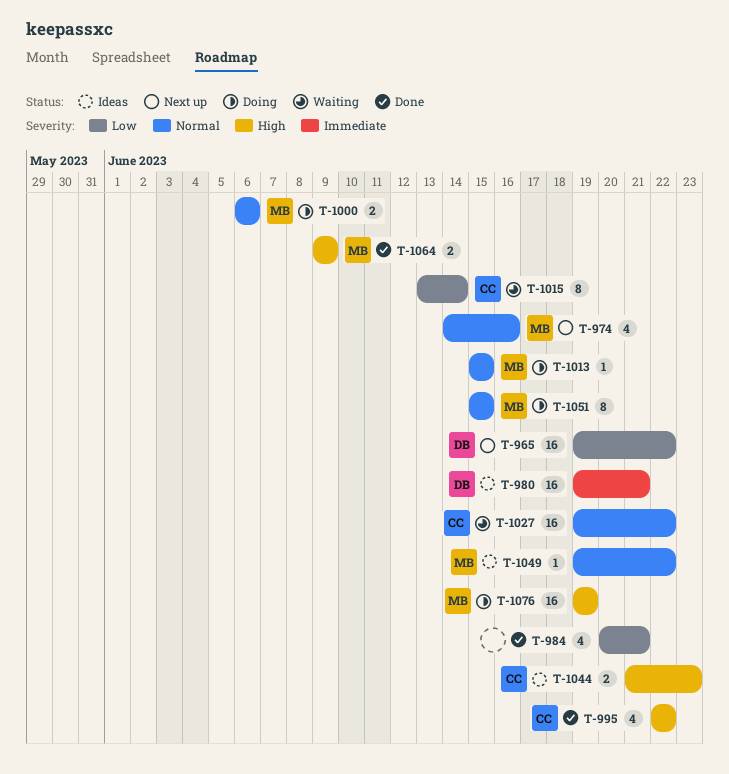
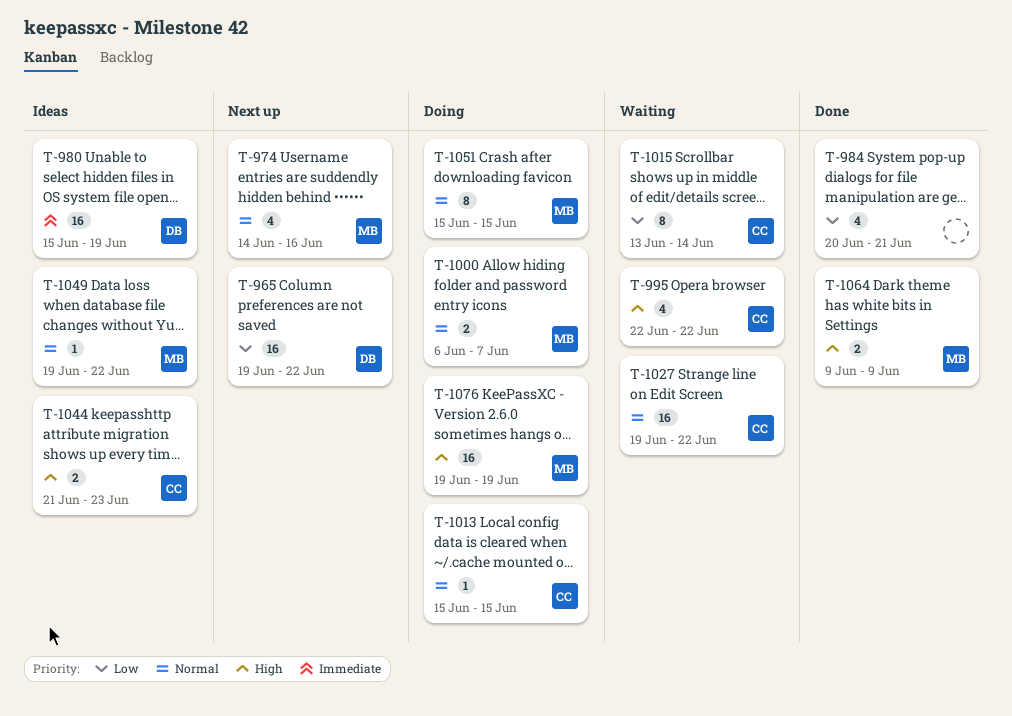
T-980, start: Jun 19 -> Jun 15
T-980, due: Jun 21 -> Jun 19
T-995, status: Done -> Waiting
T-1000, due: Jun 6 -> Jun 7
T-1013, owner: MB -> CC

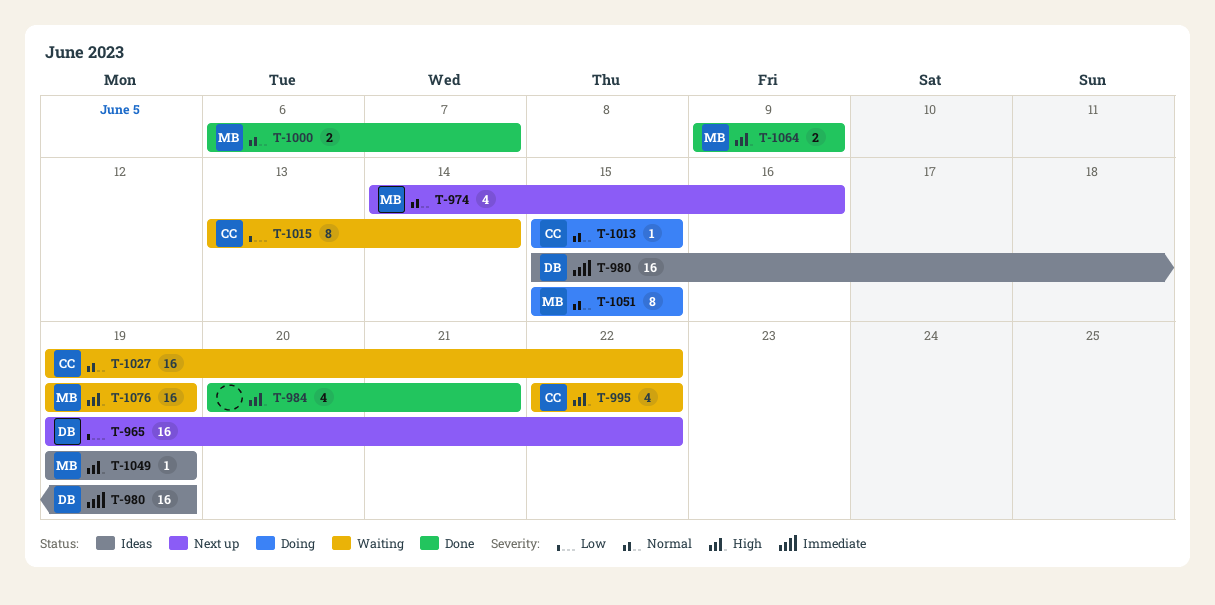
T-984, priority: Low -> High
T-1000, status: Doing -> Done
T-1044: present -> none
T-1049, priority: Normal -> High
T-1049, due: Jun 22 -> Jun 19
T-1076, status: Doing -> Waiting

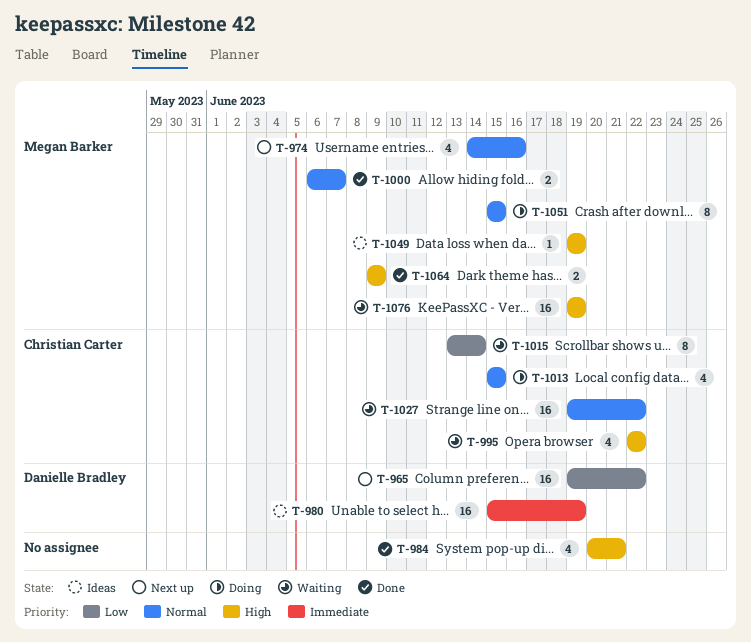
T-1013, estimate: 1 -> 4

